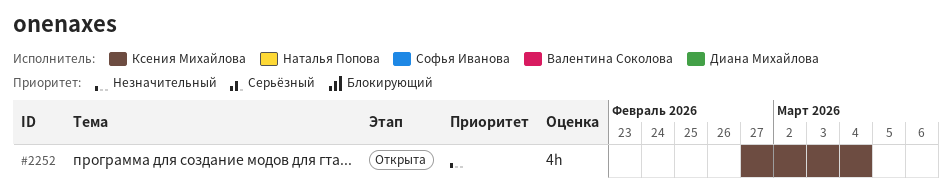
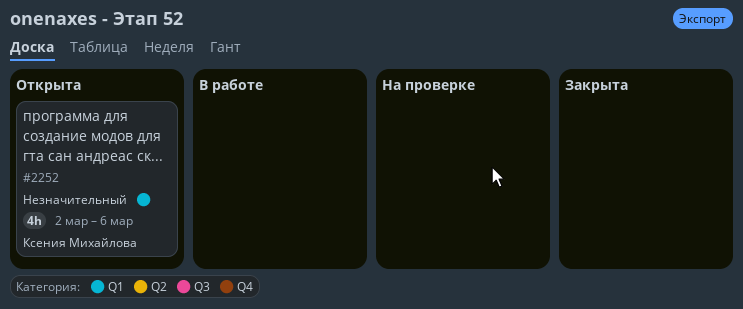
#2252, start: Feb 27 -> Mar 2
#2252, due: Mar 4 -> Mar 6

